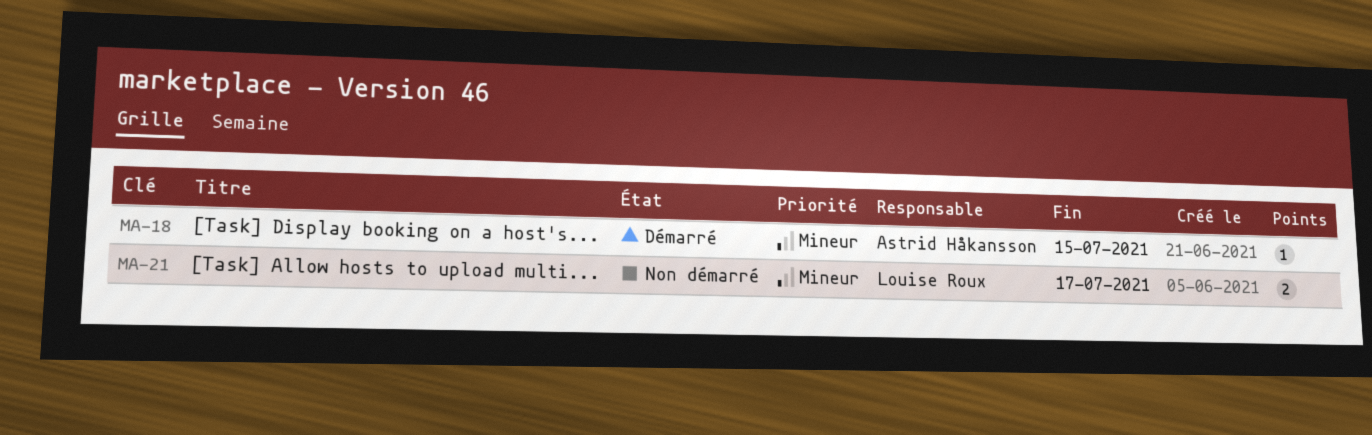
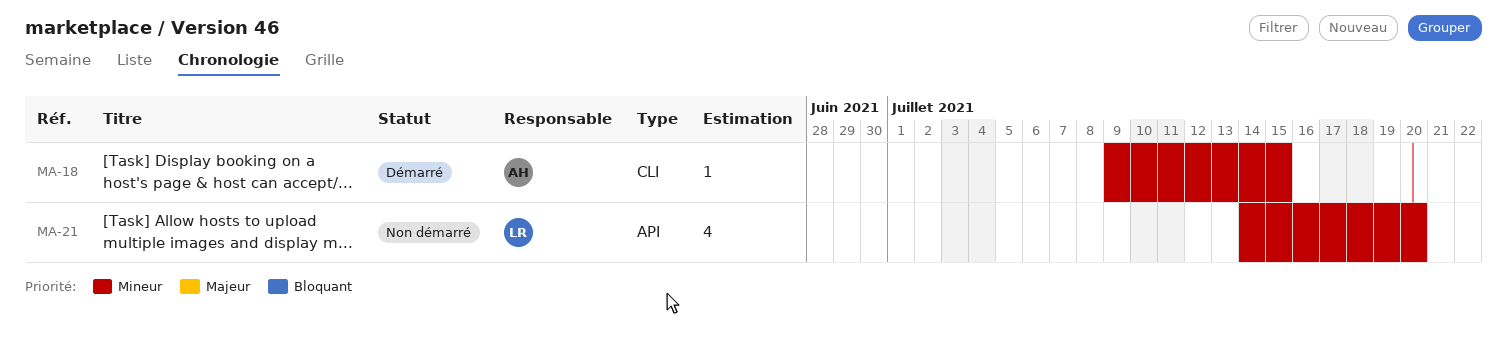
MA-21, estimate: 2 -> 4
MA-21, due: Jul 17 -> Jul 20

